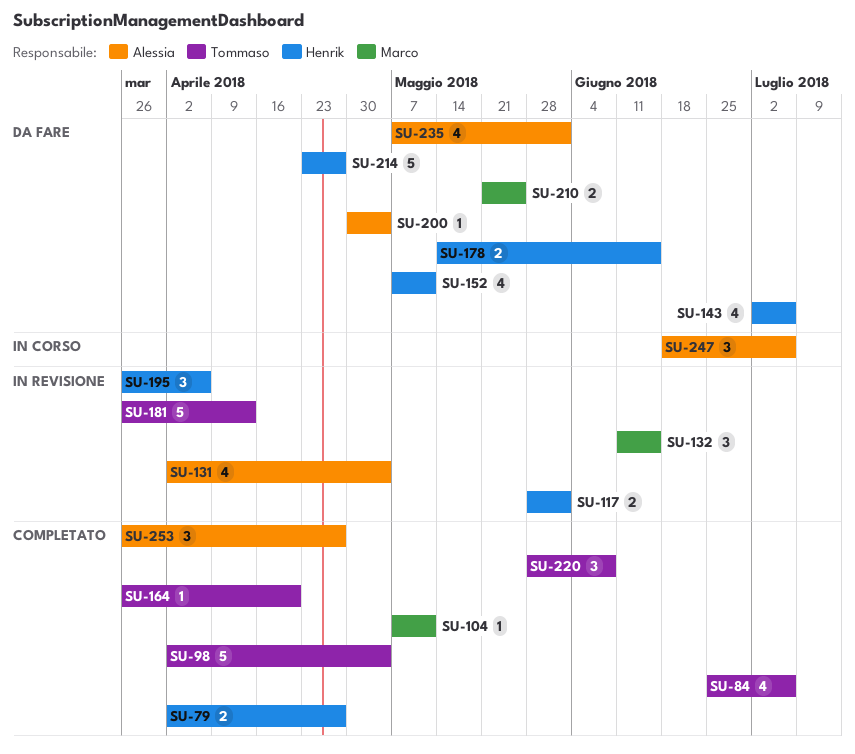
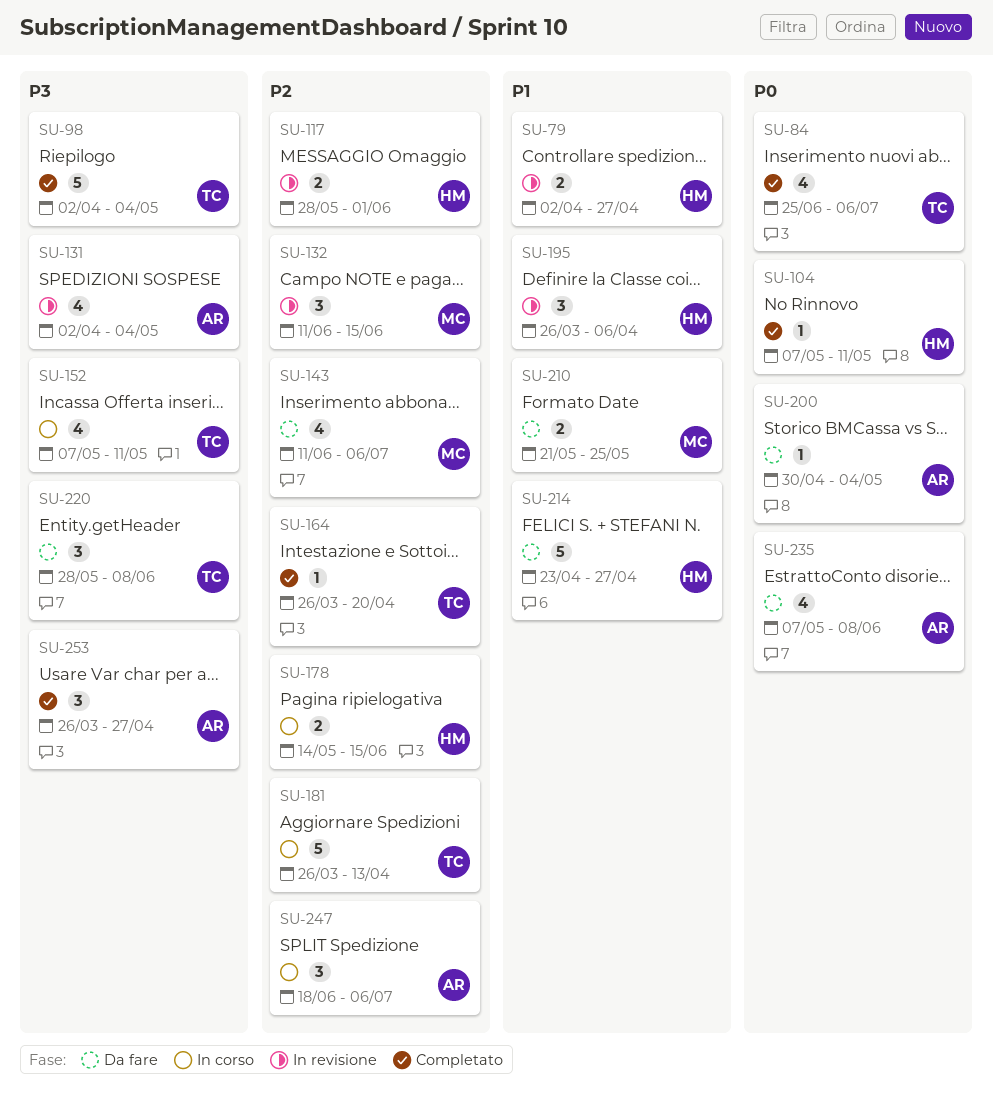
SU-79, status: Completato -> In revisione
SU-104, owner: Marco -> Henrik
SU-143, owner: Henrik -> Marco
SU-143, start: Jul 2 -> Jun 11
SU-152, status: Da fare -> In corso
SU-152, owner: Henrik -> Tommaso
SU-178, status: Da fare -> In corso
SU-181, status: In revisione -> In corso
SU-220, status: Completato -> Da fare
SU-235, due: Jun 1 -> Jun 8

